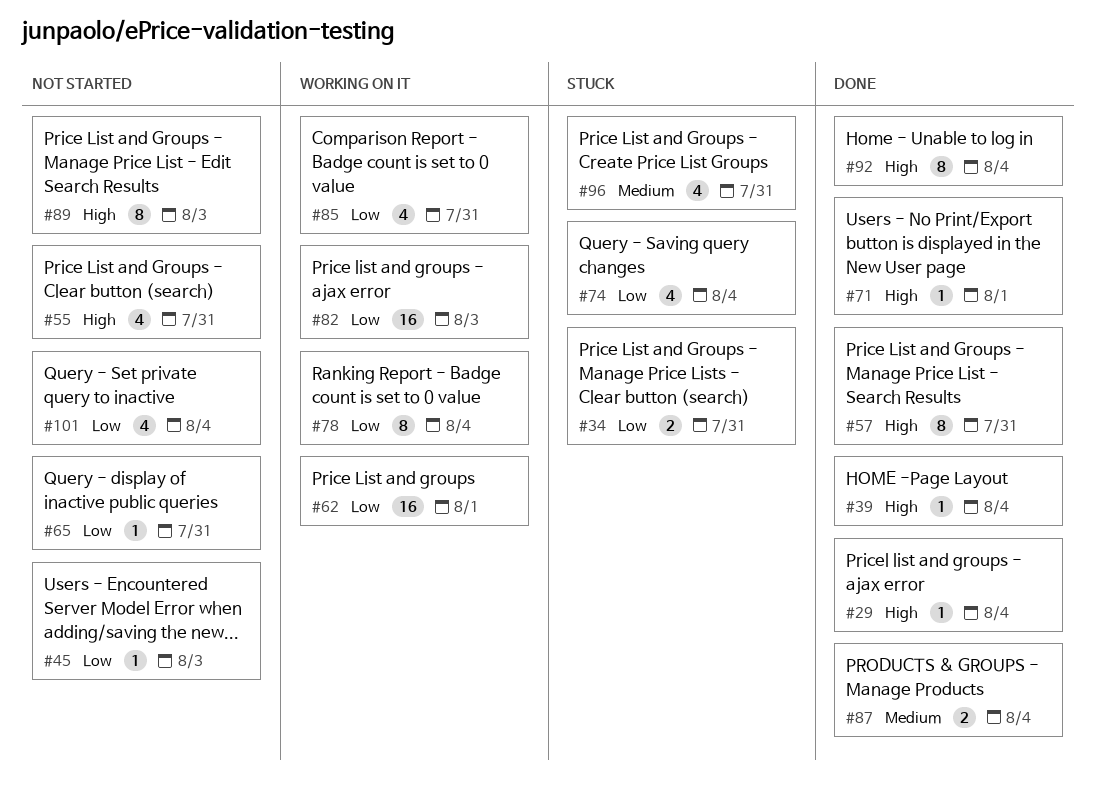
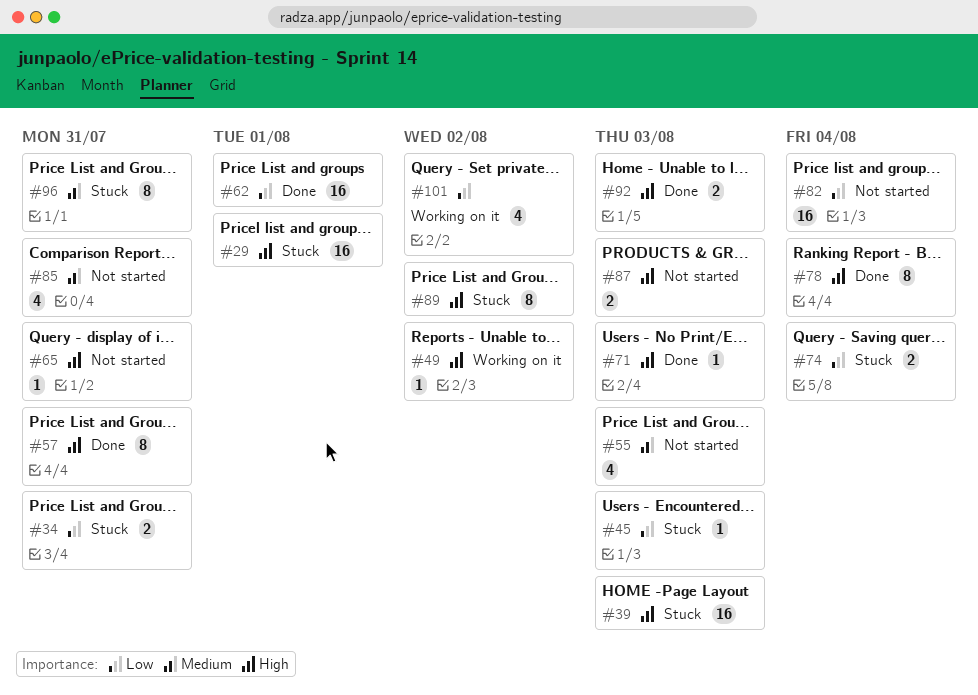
#29, status: Done -> Stuck
#29, estimate: 1 -> 16
#29, due: Aug 4 -> Aug 1
#39, status: Done -> Stuck
#39, estimate: 1 -> 16
#39, due: Aug 4 -> Aug 3
#45, status: Not started -> Stuck
#49: none -> present
#55, priority: High -> Medium
#55, due: Jul 31 -> Aug 3
#62, status: Working on it -> Done
#65, priority: Low -> High
#71, due: Aug 1 -> Aug 3
#74, estimate: 4 -> 2
#78, status: Working on it -> Done
#78, priority: Low -> High
#82, status: Working on it -> Not started
#82, due: Aug 3 -> Aug 4
#85, status: Working on it -> Not started
#85, priority: Low -> Medium
#87, status: Done -> Not started
#87, priority: Medium -> High
#87, due: Aug 4 -> Aug 3
#89, status: Not started -> Stuck
#89, due: Aug 3 -> Aug 2
#92, estimate: 8 -> 2
#92, due: Aug 4 -> Aug 3
#96, estimate: 4 -> 8
#101, status: Not started -> Working on it
#101, due: Aug 4 -> Aug 2

